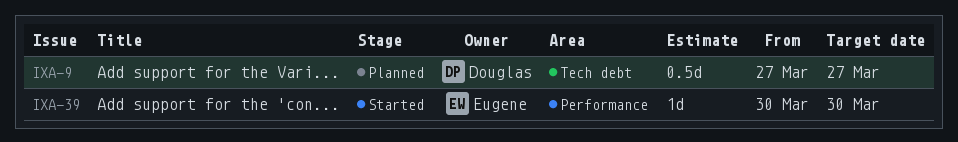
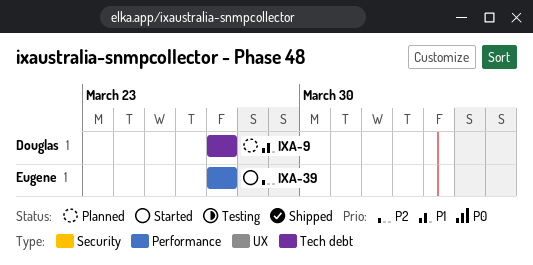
IXA-39, start: Mar 30 -> Mar 27
IXA-39, due: Mar 30 -> Mar 27

